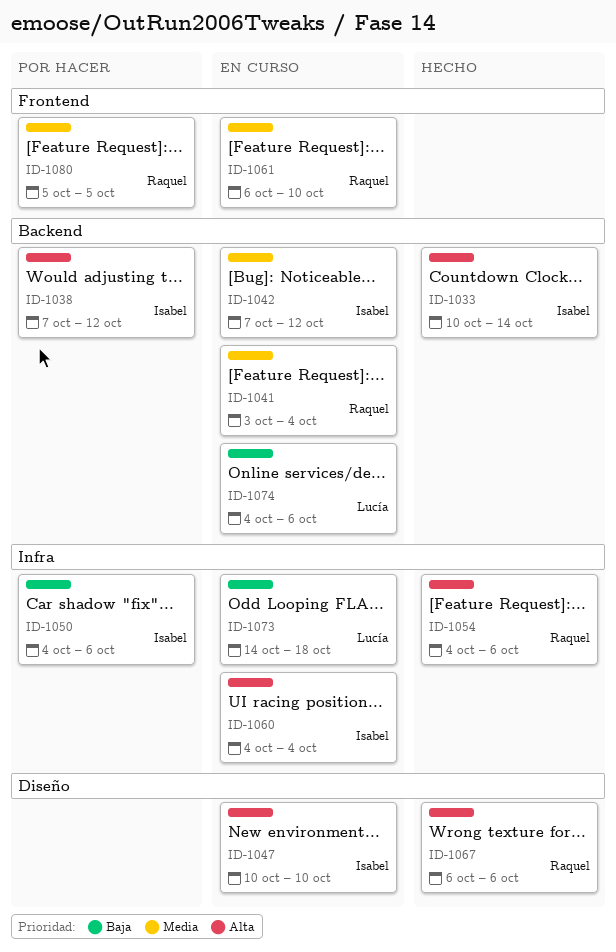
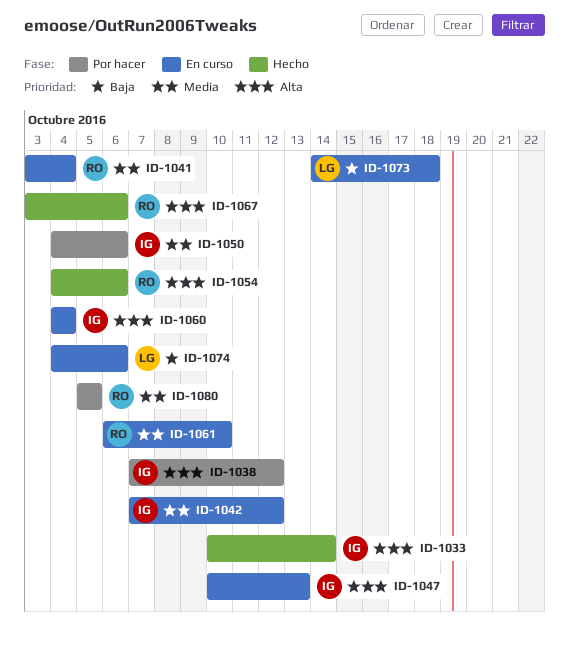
ID-1047, due: Oct 10 -> Oct 13
ID-1050, priority: Baja -> Media
ID-1067, start: Oct 6 -> Oct 3

